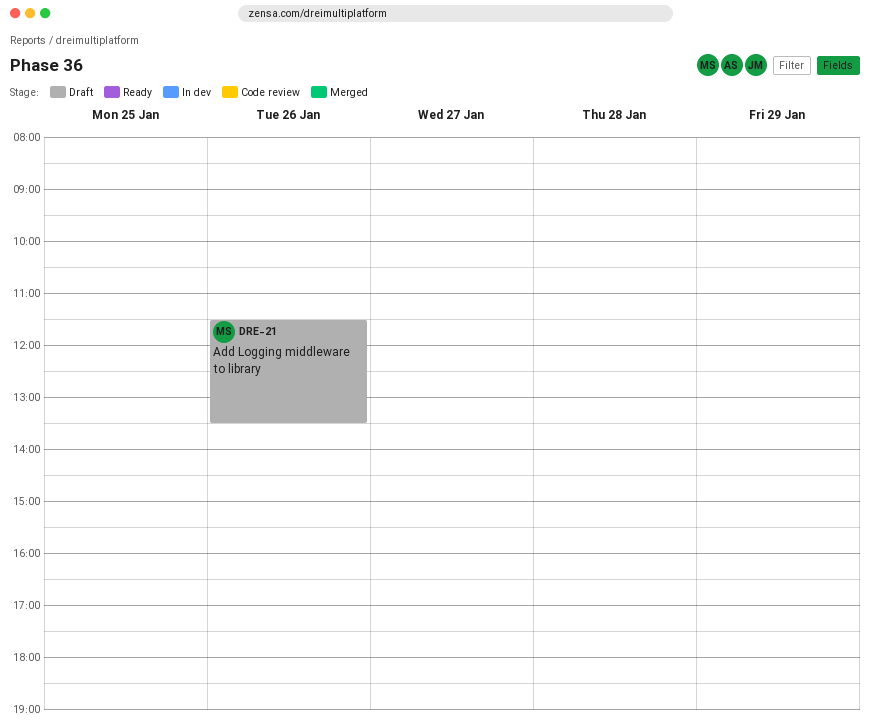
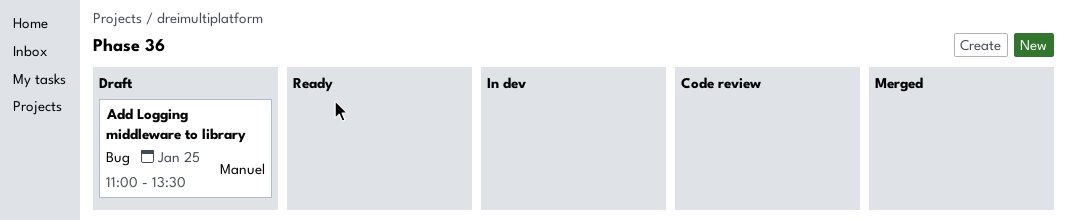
Add Logging middleware to library, day: Jan 26 -> Jan 25
Add Logging middleware to library, begins: 11:30 -> 11:00

